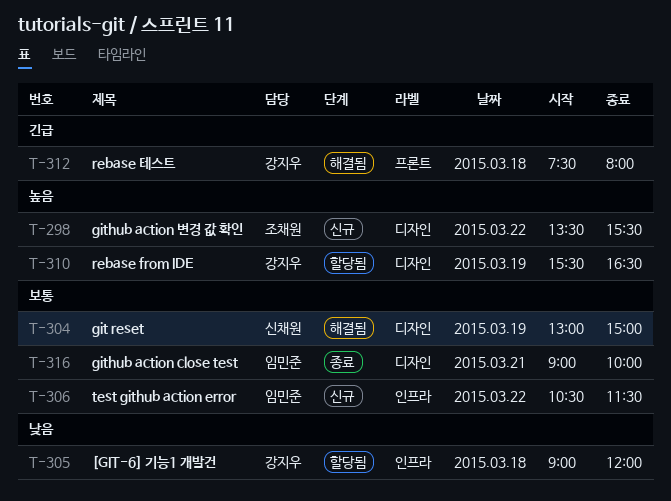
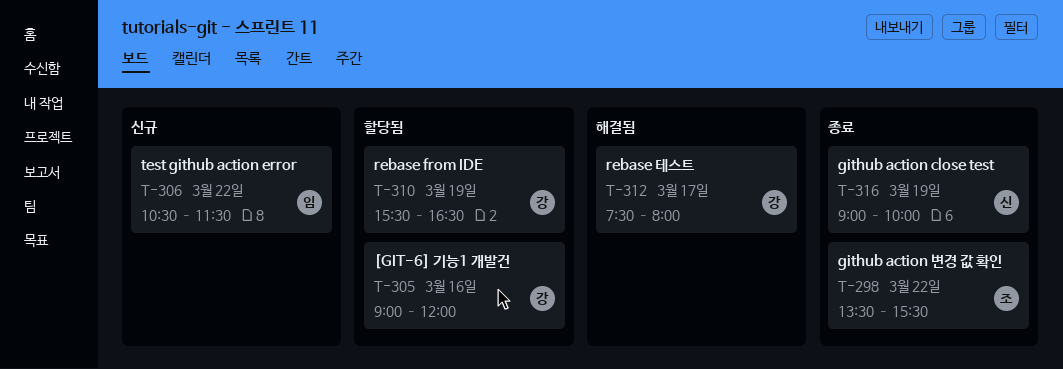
T-298, status: 신규 -> 종료
T-304: present -> none
T-305, day: Mar 18 -> Mar 16
T-312, day: Mar 18 -> Mar 17
T-316, owner: 임민준 -> 신채원
T-316, day: Mar 21 -> Mar 19

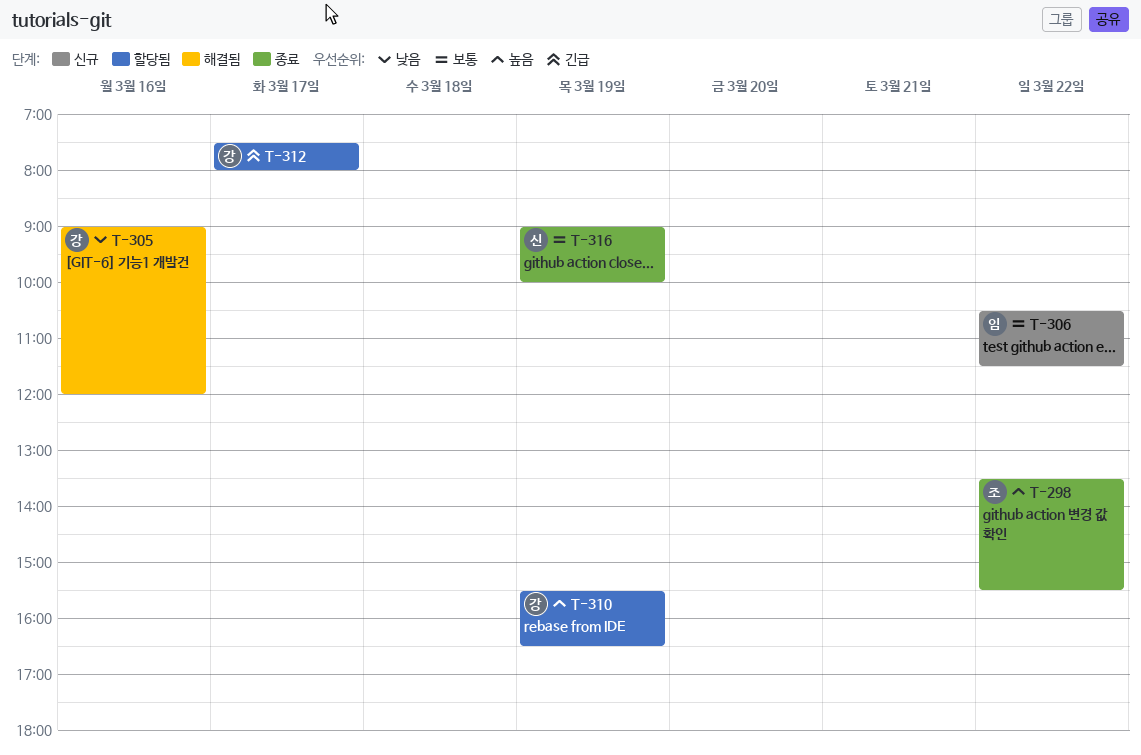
T-305, status: 할당됨 -> 해결됨
T-312, status: 해결됨 -> 할당됨

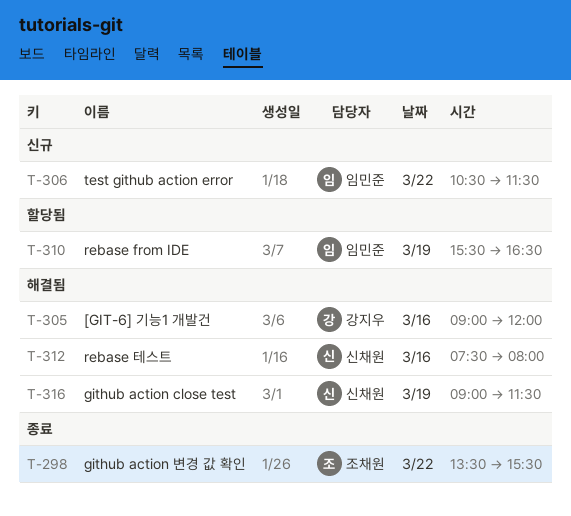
T-310, owner: 강지우 -> 임민준
T-312, status: 할당됨 -> 해결됨
T-312, owner: 강지우 -> 신채원
T-312, day: Mar 17 -> Mar 16
T-316, status: 종료 -> 해결됨
T-316, ends: 10:00 -> 11:30

